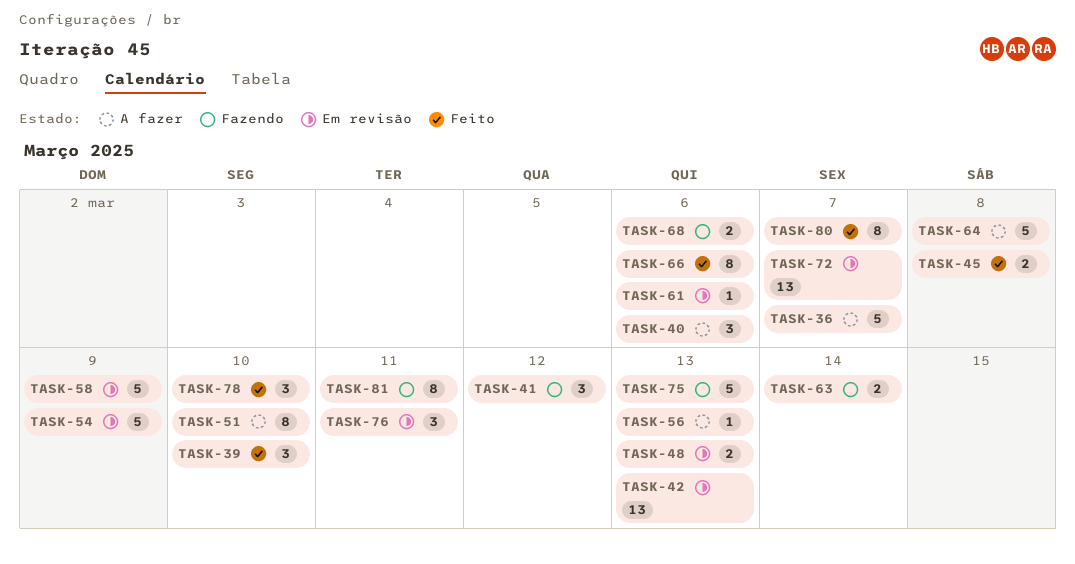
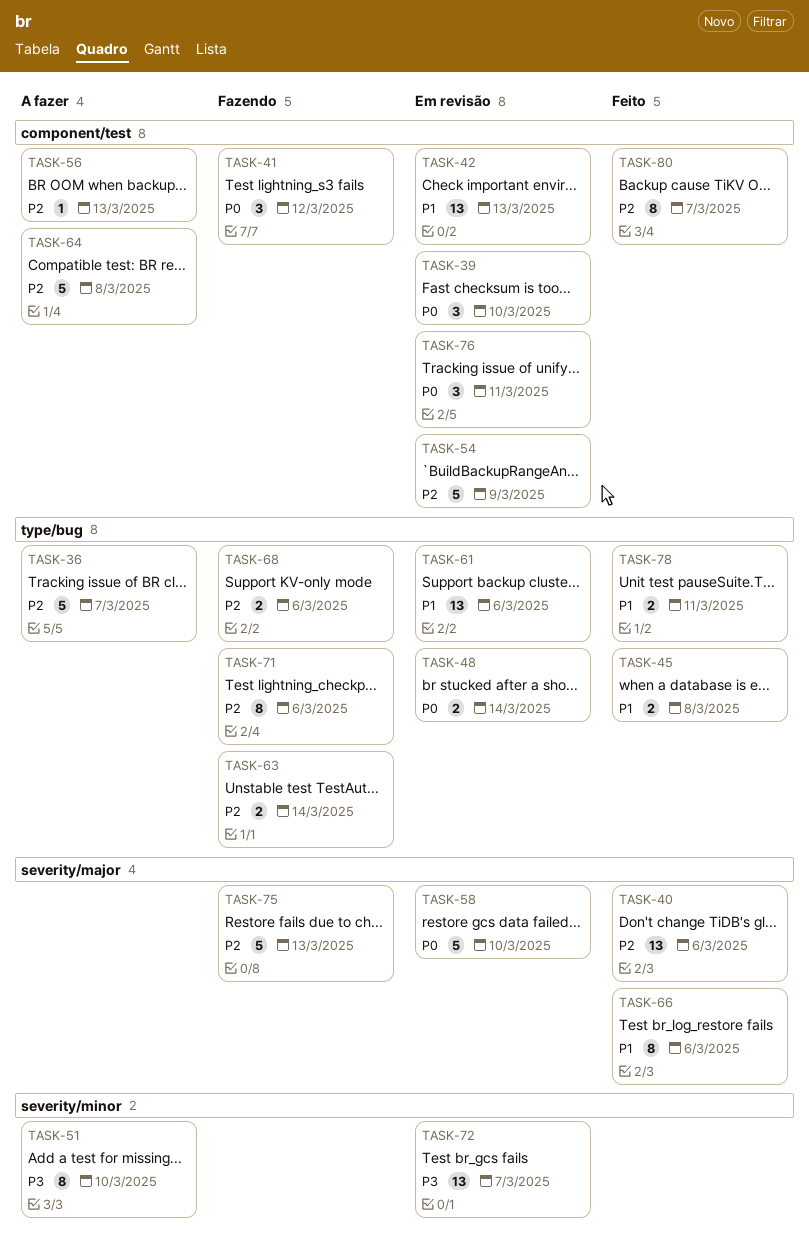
TASK-39, status: Feito -> Em revisão
TASK-40, status: A fazer -> Feito
TASK-40, estimate: 3 -> 13
TASK-48, due: Mar 13 -> Mar 14
TASK-58, due: Mar 9 -> Mar 10
TASK-61, estimate: 1 -> 13
TASK-71: none -> present
TASK-78, estimate: 3 -> 2
TASK-78, due: Mar 10 -> Mar 11
TASK-81: present -> none

